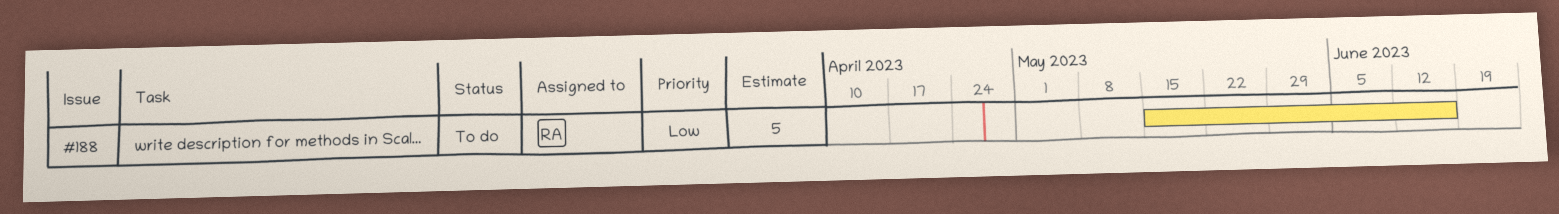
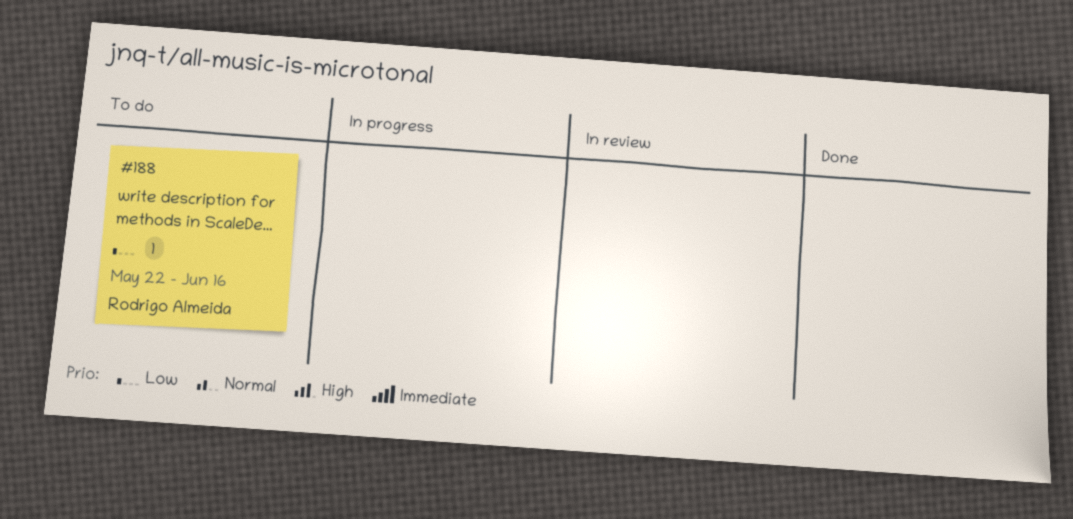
#188, estimate: 5 -> 1
#188, start: May 15 -> May 22

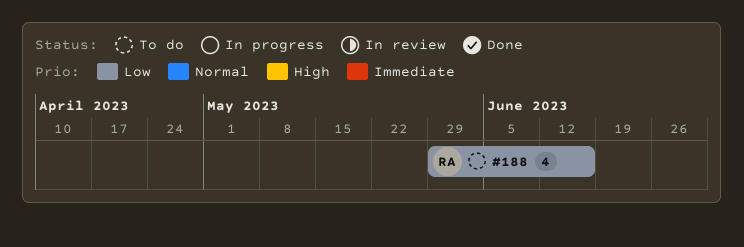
#188, estimate: 1 -> 4
#188, start: May 22 -> May 29

